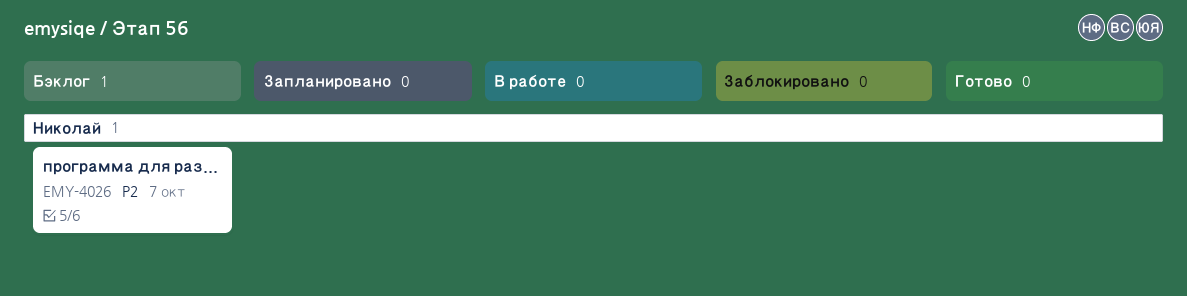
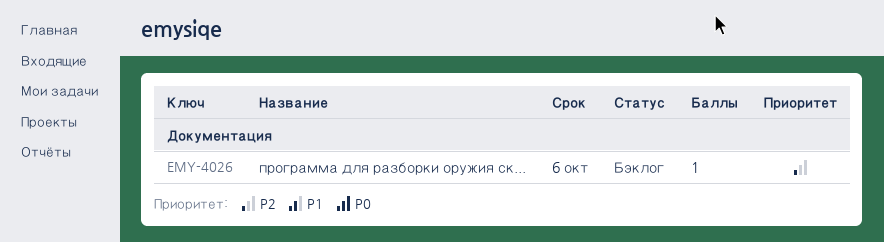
EMY-4026, due: Oct 7 -> Oct 6

